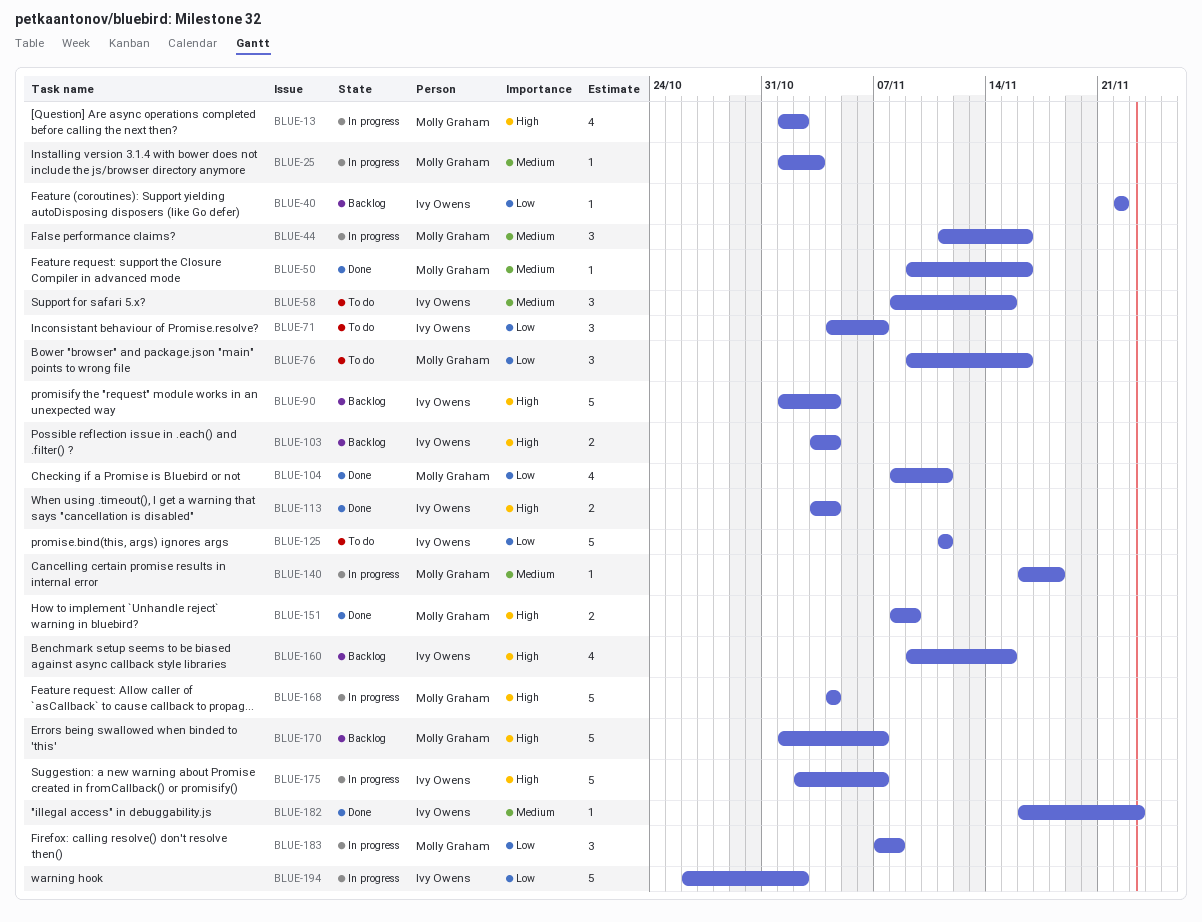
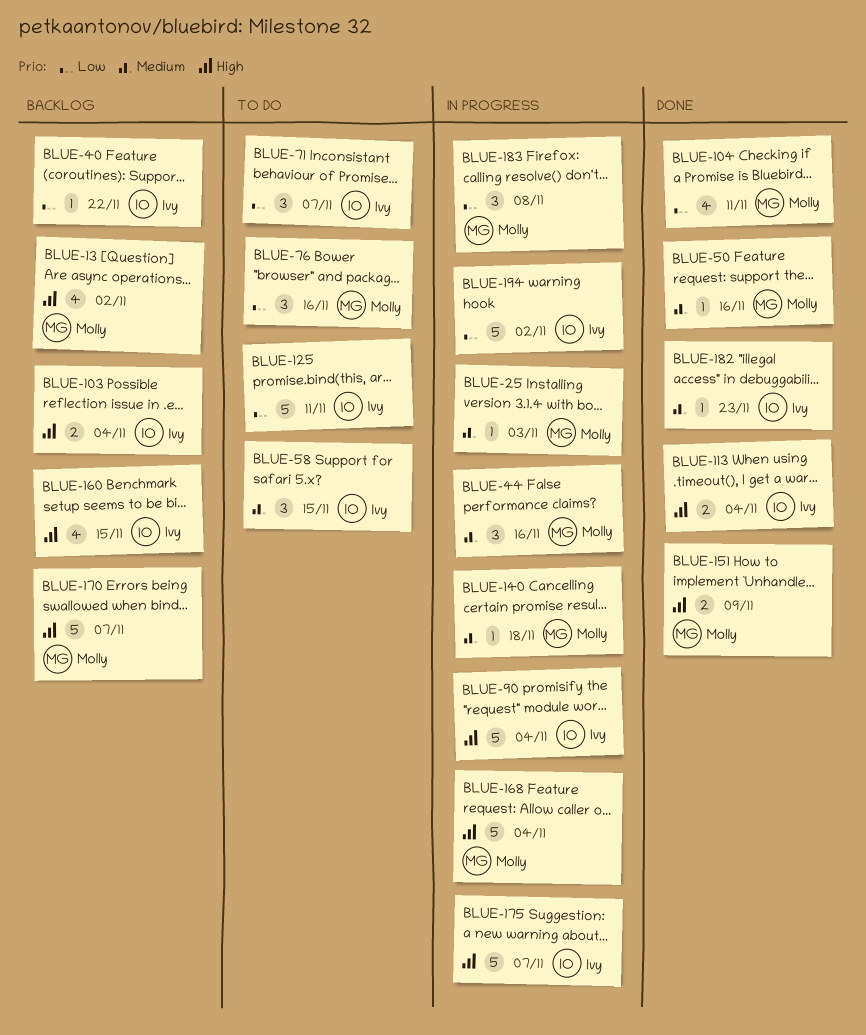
BLUE-13, status: In progress -> Backlog
BLUE-90, status: Backlog -> In progress

